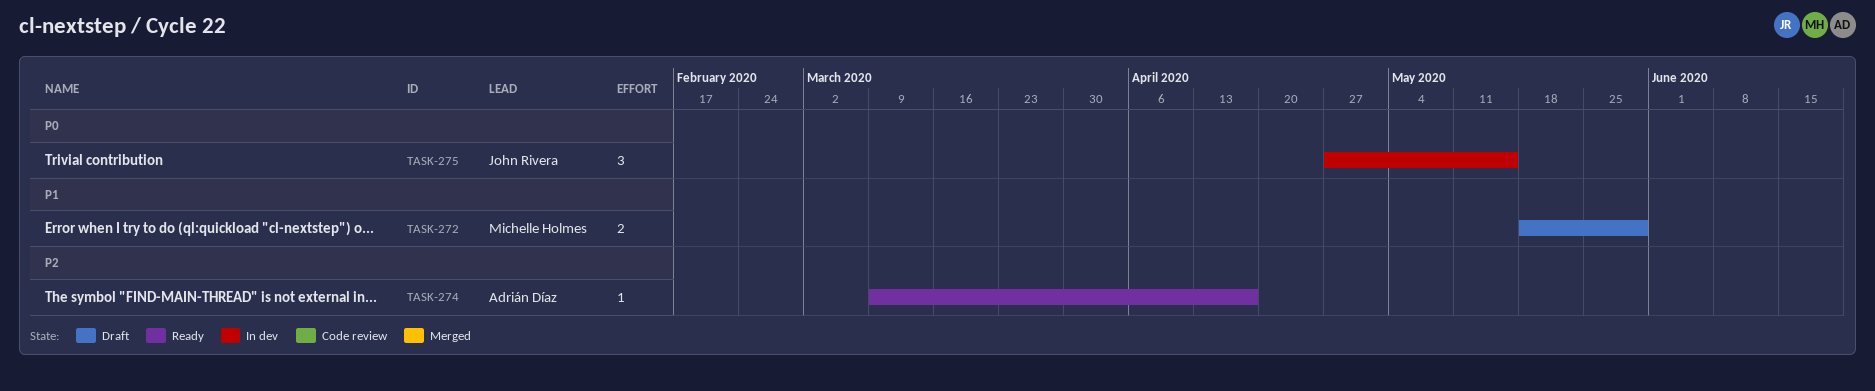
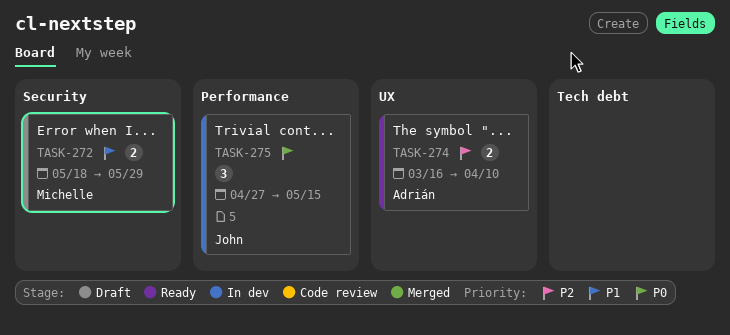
TASK-274, estimate: 1 -> 2
TASK-274, start: Mar 9 -> Mar 16
TASK-274, due: Apr 17 -> Apr 10

